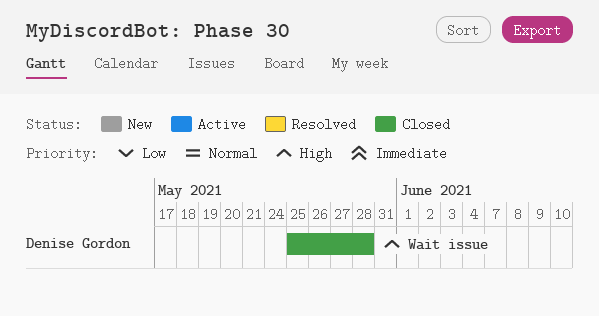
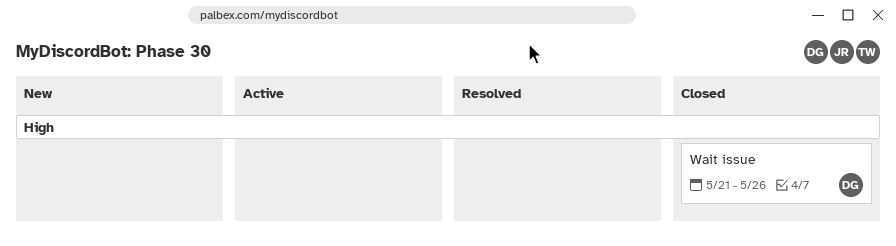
Wait issue, start: May 25 -> May 21
Wait issue, due: May 28 -> May 26

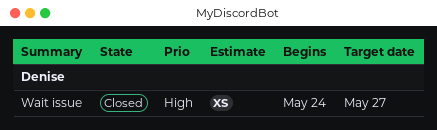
Wait issue, start: May 21 -> May 24
Wait issue, due: May 26 -> May 27

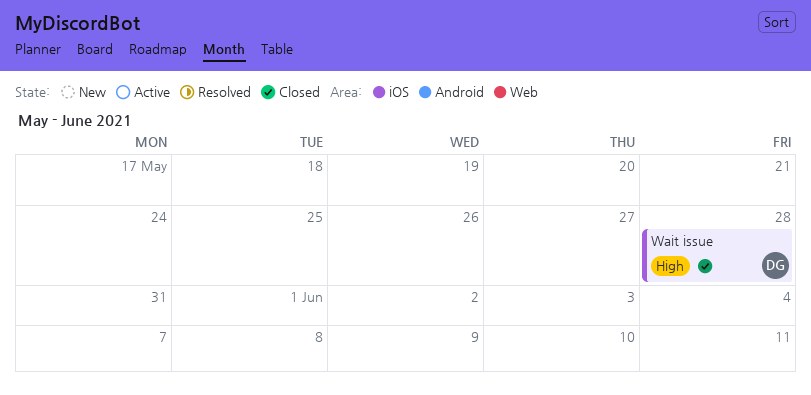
Wait issue, due: May 27 -> May 28

